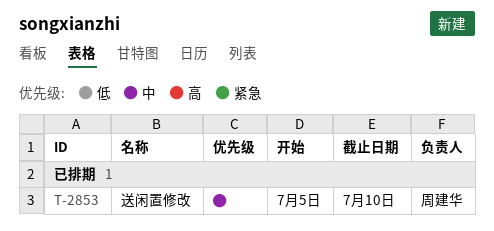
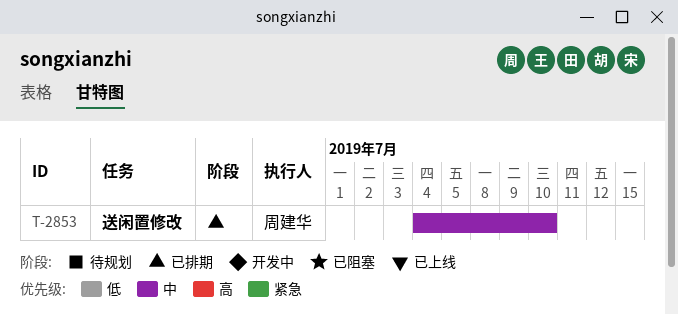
T-2853, start: Jul 5 -> Jul 4

